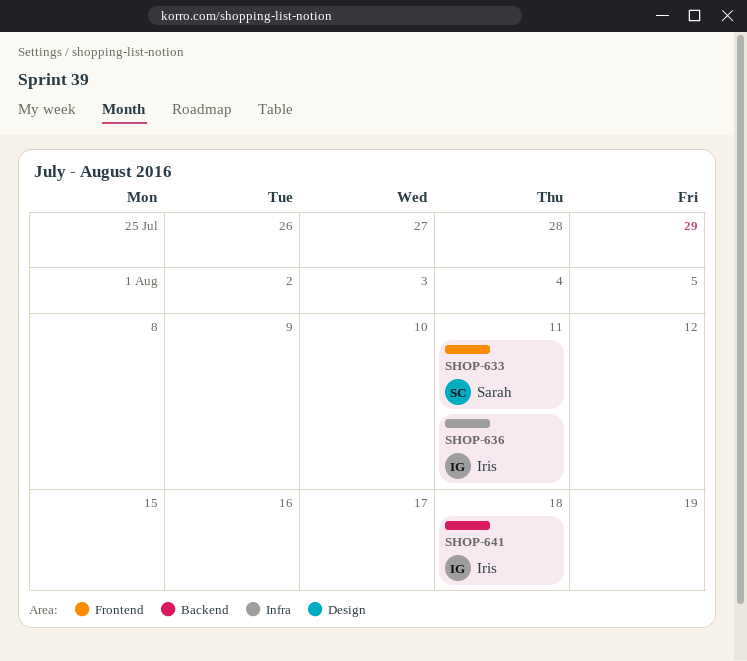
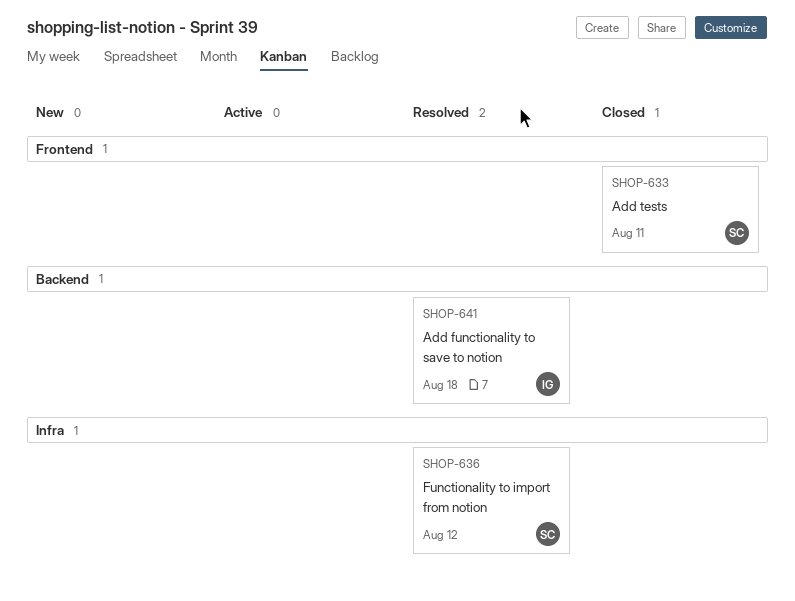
SHOP-636, owner: Iris -> Sarah
SHOP-636, due: Aug 11 -> Aug 12

